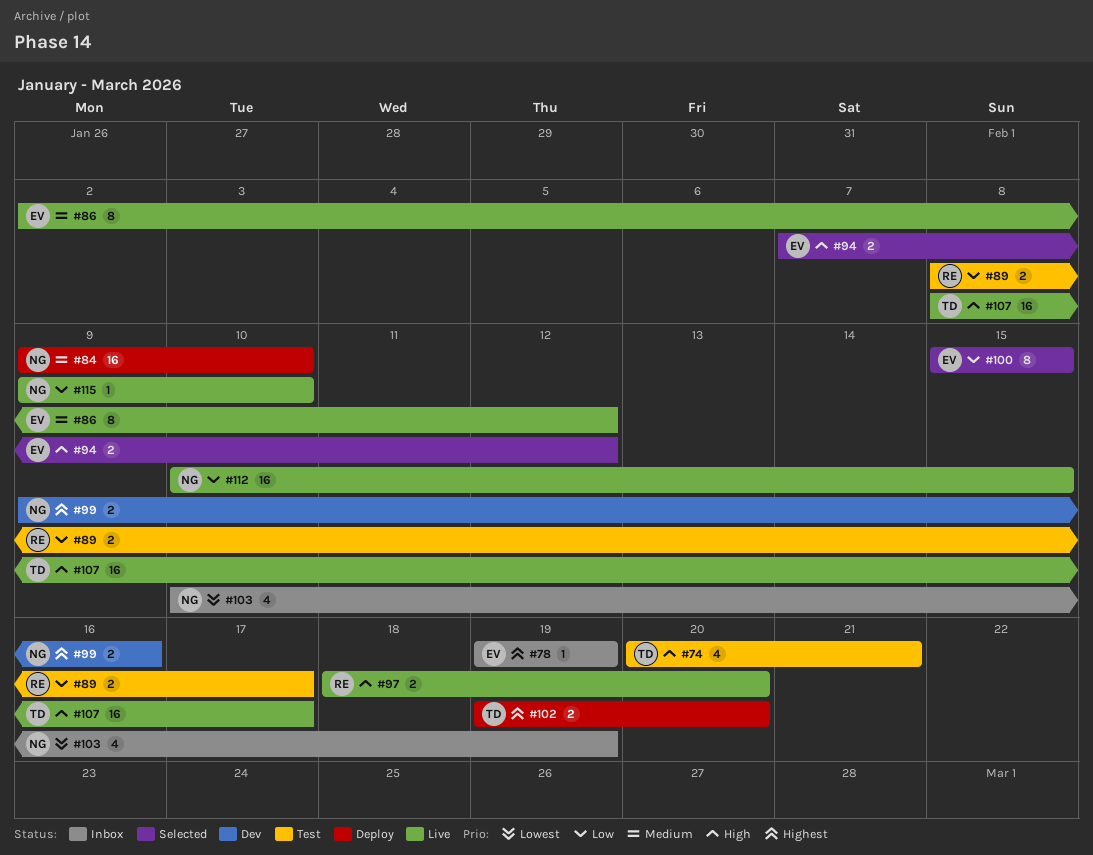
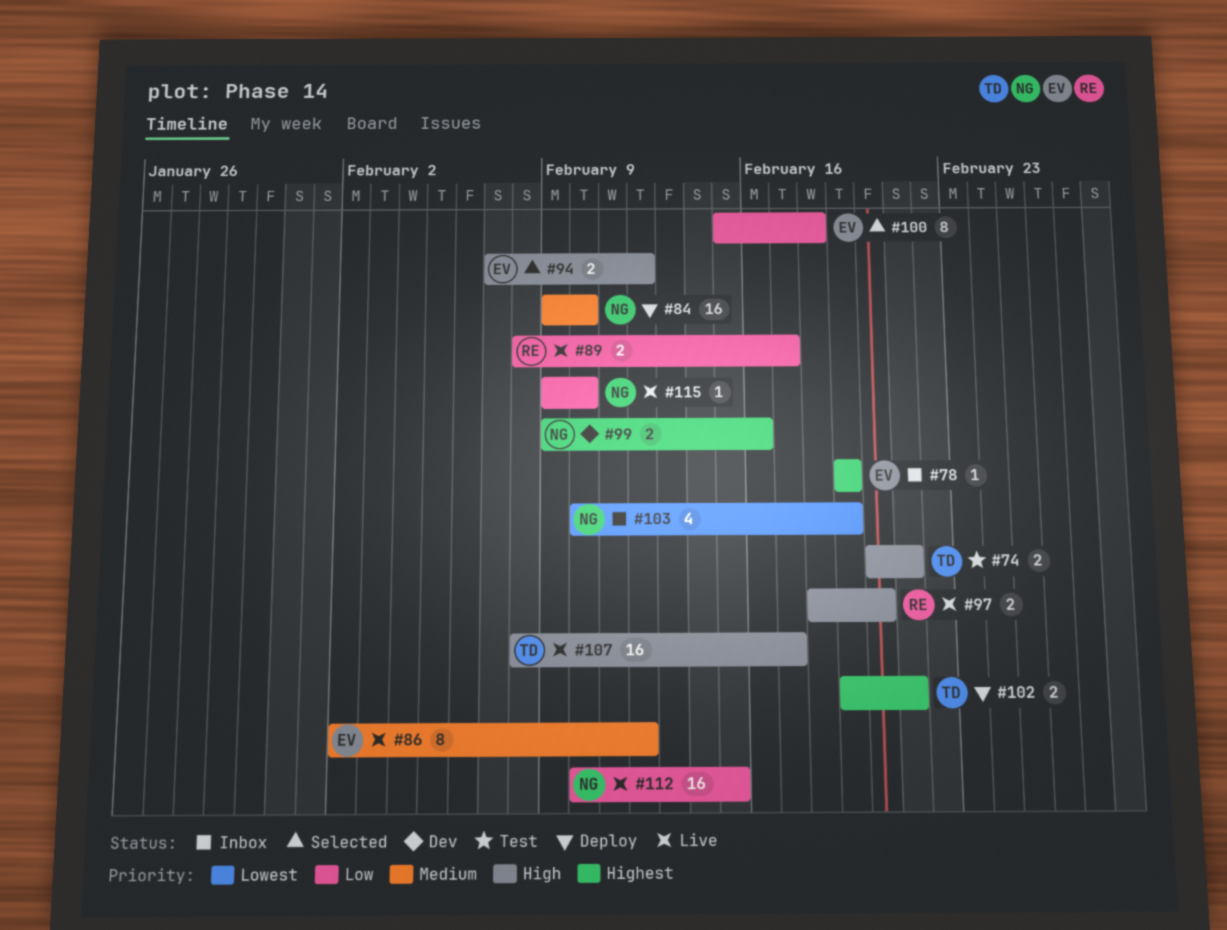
#74, estimate: 4 -> 2
#89, status: Test -> Live
#100, due: Feb 15 -> Feb 18
#102, due: Feb 20 -> Feb 21

